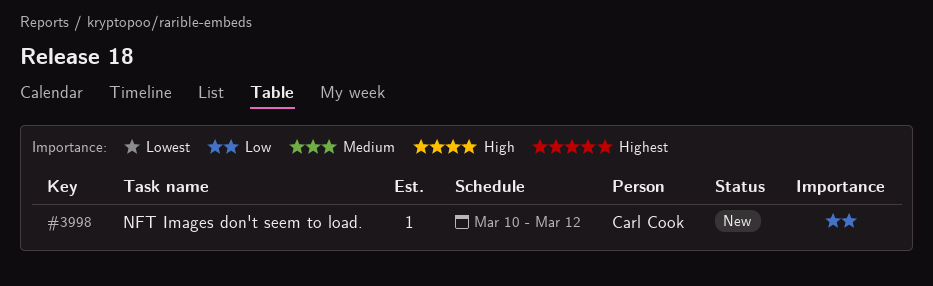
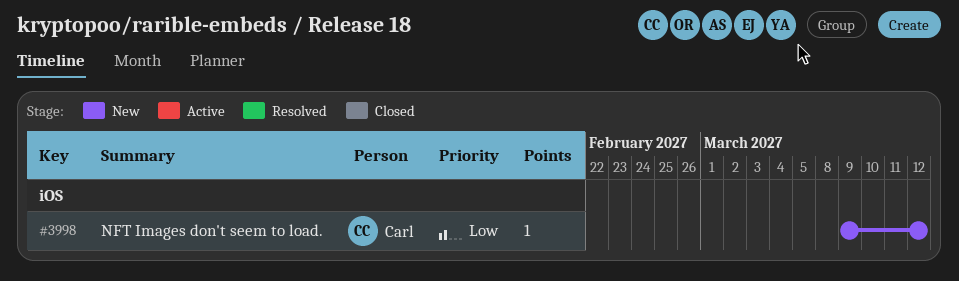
#3998, start: Mar 10 -> Mar 9

